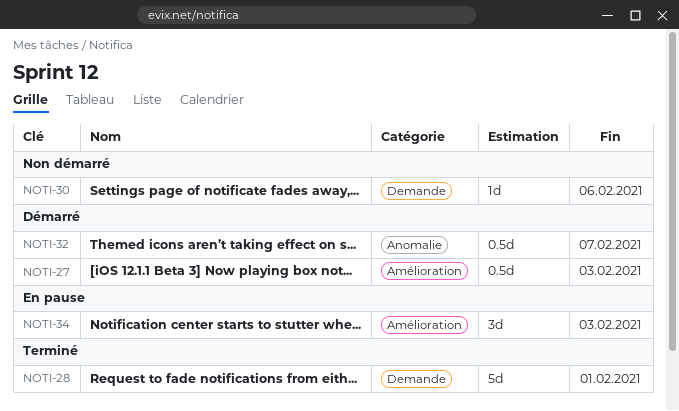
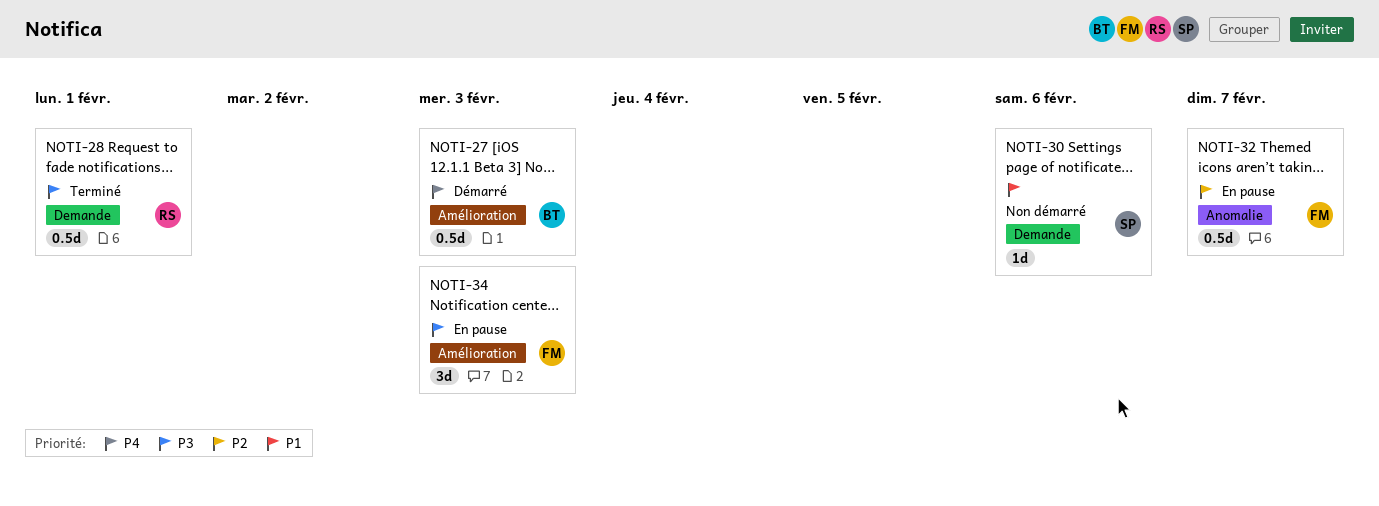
NOTI-28, estimate: 5d -> 0.5d
NOTI-32, status: Démarré -> En pause

